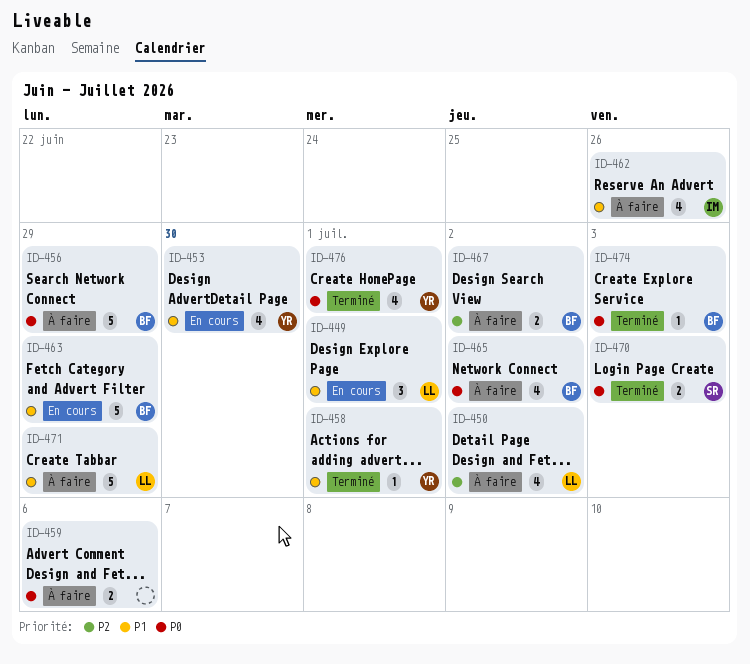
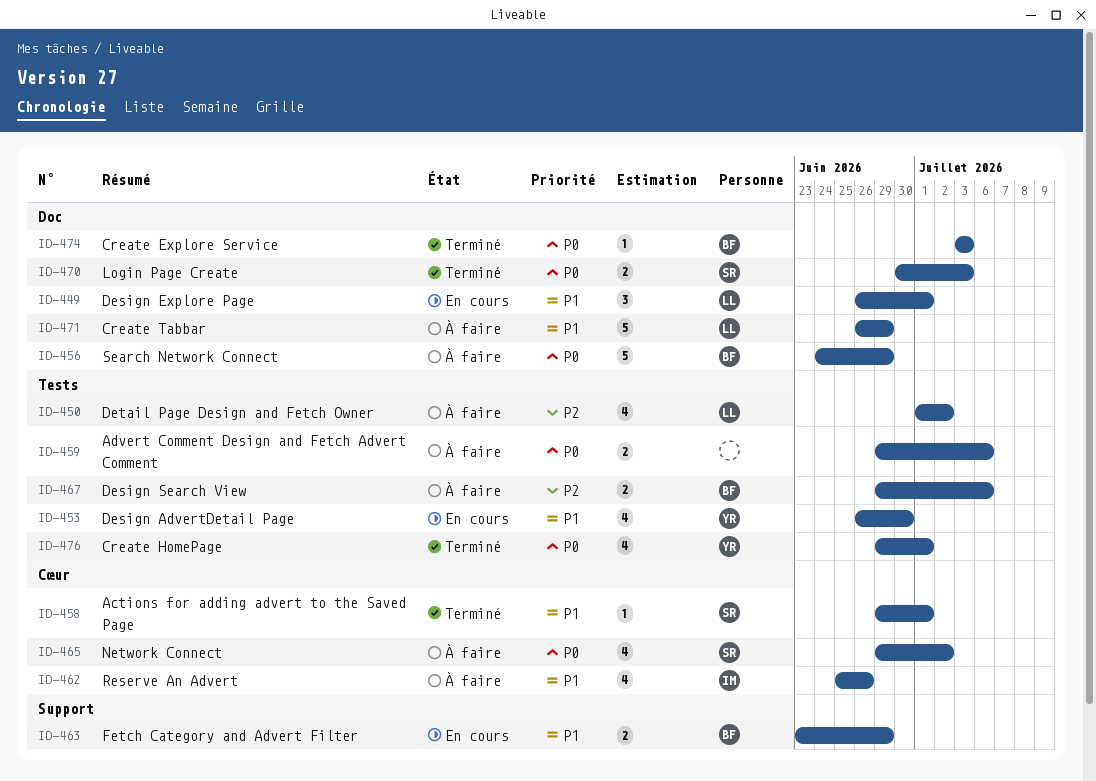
ID-458, owner: YR -> SR
ID-463, estimate: 5 -> 2
ID-465, owner: BF -> SR
ID-467, due: Jul 2 -> Jul 6

